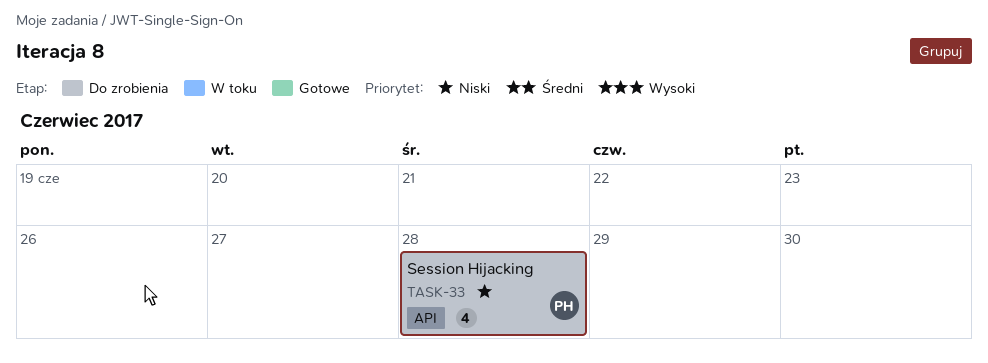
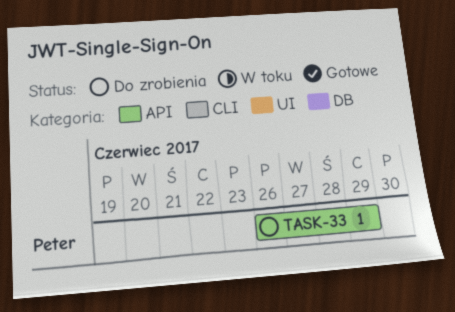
TASK-33, estimate: 4 -> 1
TASK-33, due: Jun 28 -> Jun 29

